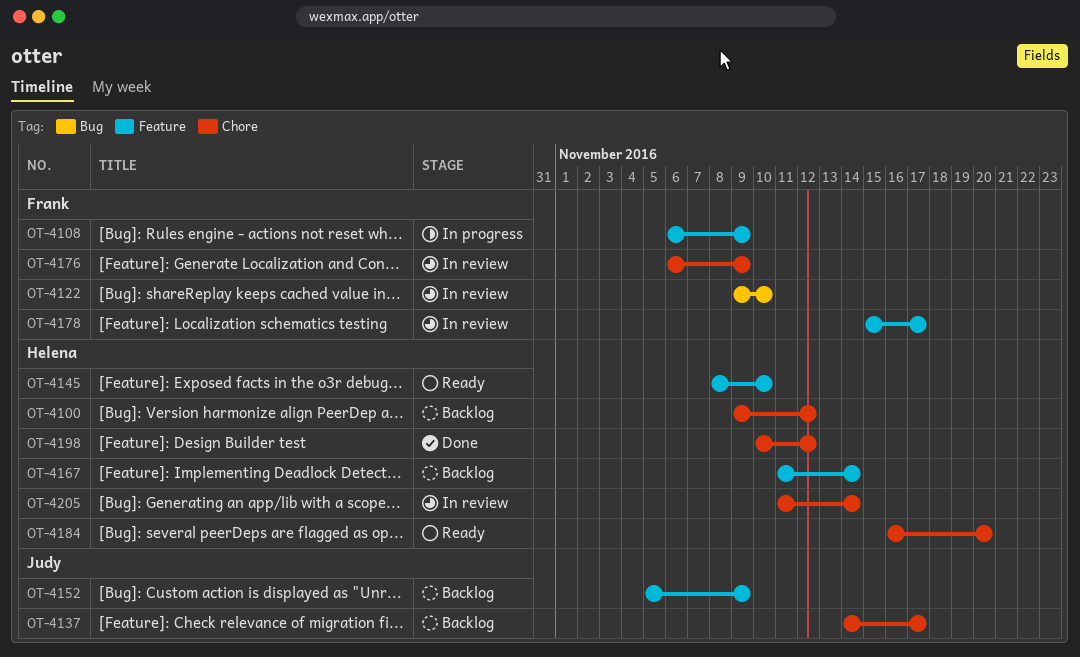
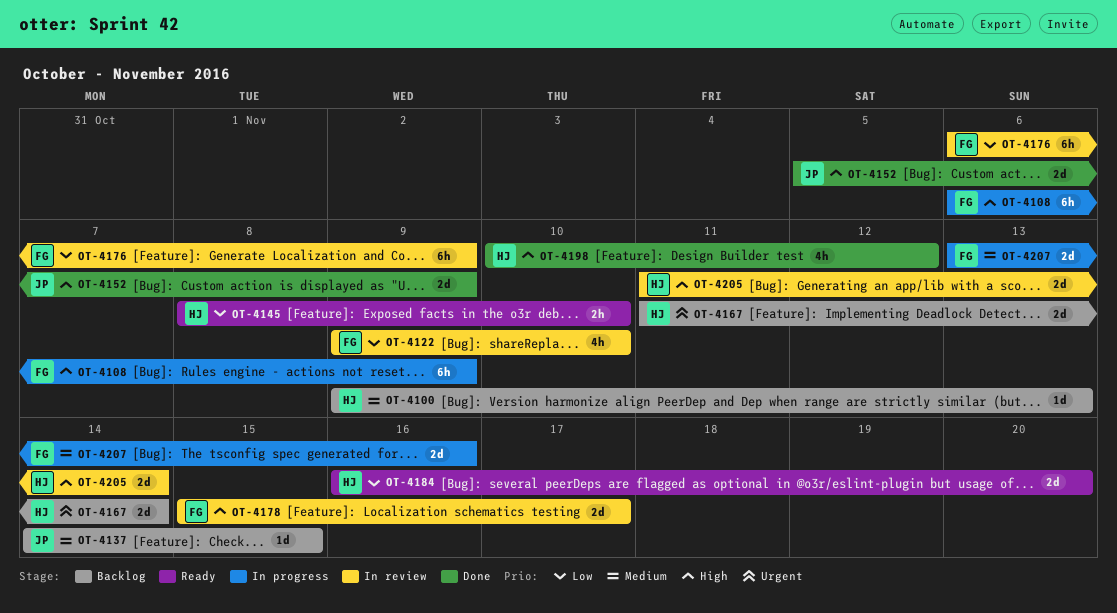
OT-4100, due: Nov 12 -> Nov 13
OT-4137, due: Nov 17 -> Nov 15
OT-4152, status: Backlog -> Done
OT-4207: none -> present

